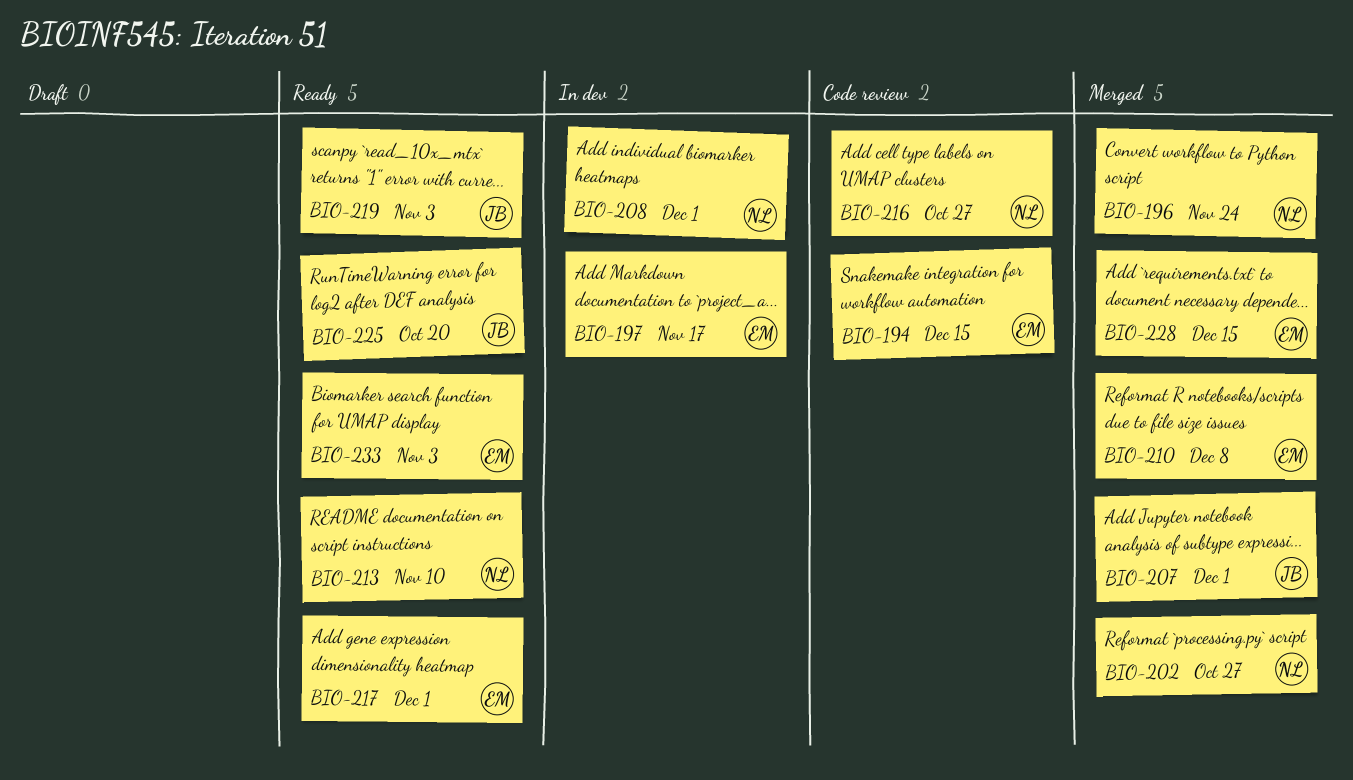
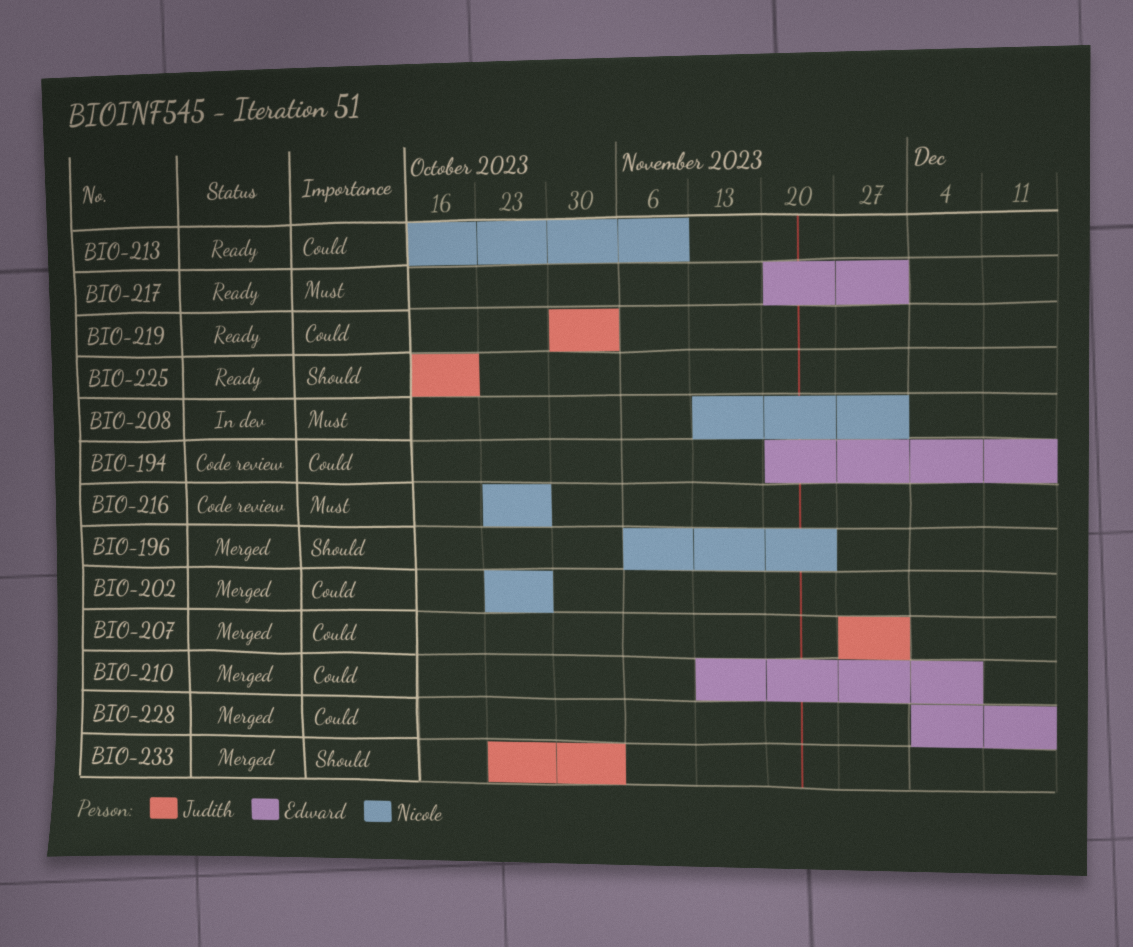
BIO-197: present -> none
BIO-233, status: Ready -> Merged
BIO-233, owner: Edward -> Judith

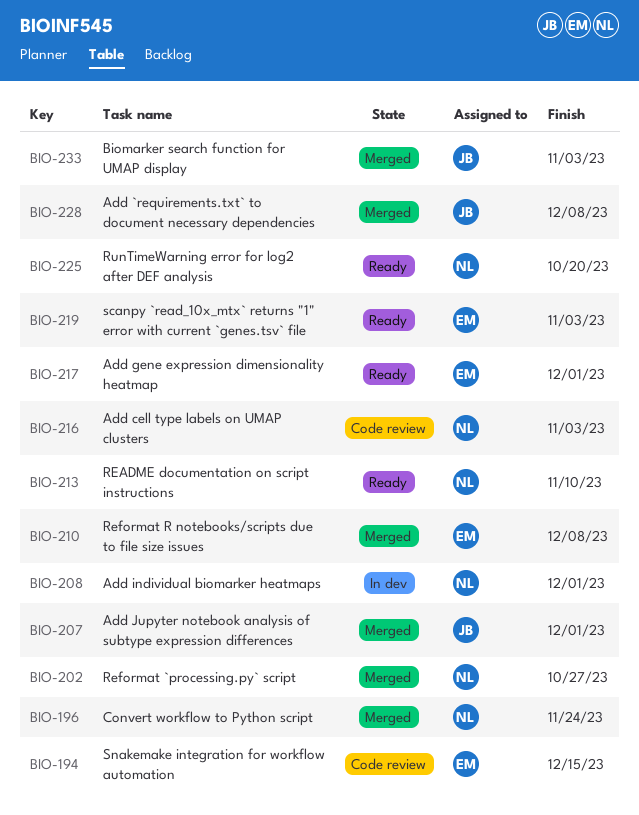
BIO-216, due: Oct 27 -> Nov 3
BIO-219, owner: Judith -> Edward
BIO-225, owner: Judith -> Nicole
BIO-228, owner: Edward -> Judith
BIO-228, due: Dec 15 -> Dec 8

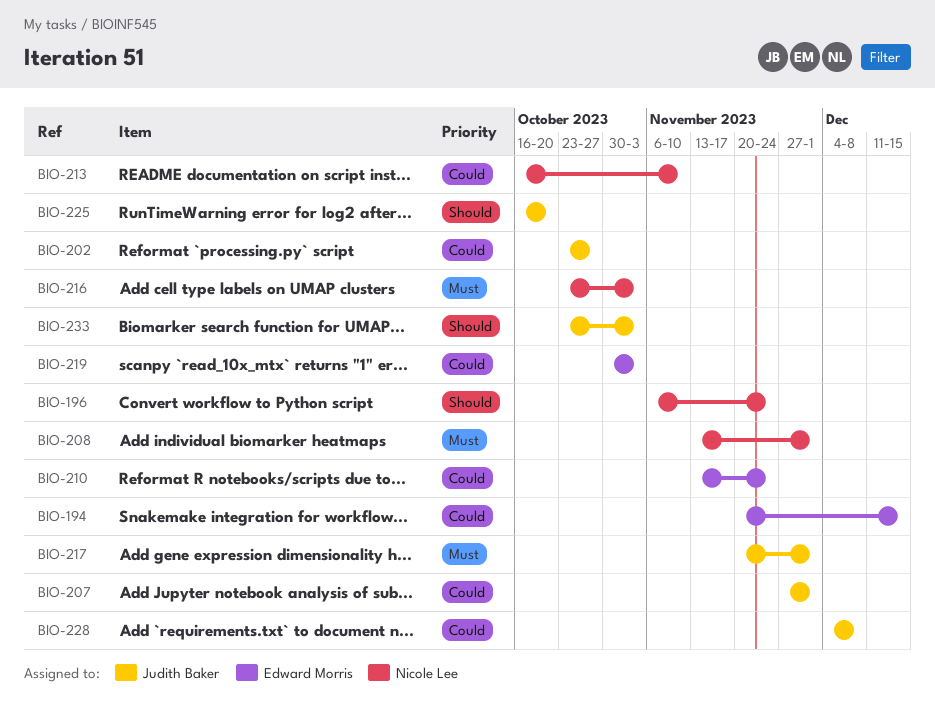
BIO-202, owner: Nicole Lee -> Judith Baker
BIO-210, due: Dec 8 -> Nov 24
BIO-217, owner: Edward Morris -> Judith Baker
BIO-225, owner: Nicole Lee -> Judith Baker

